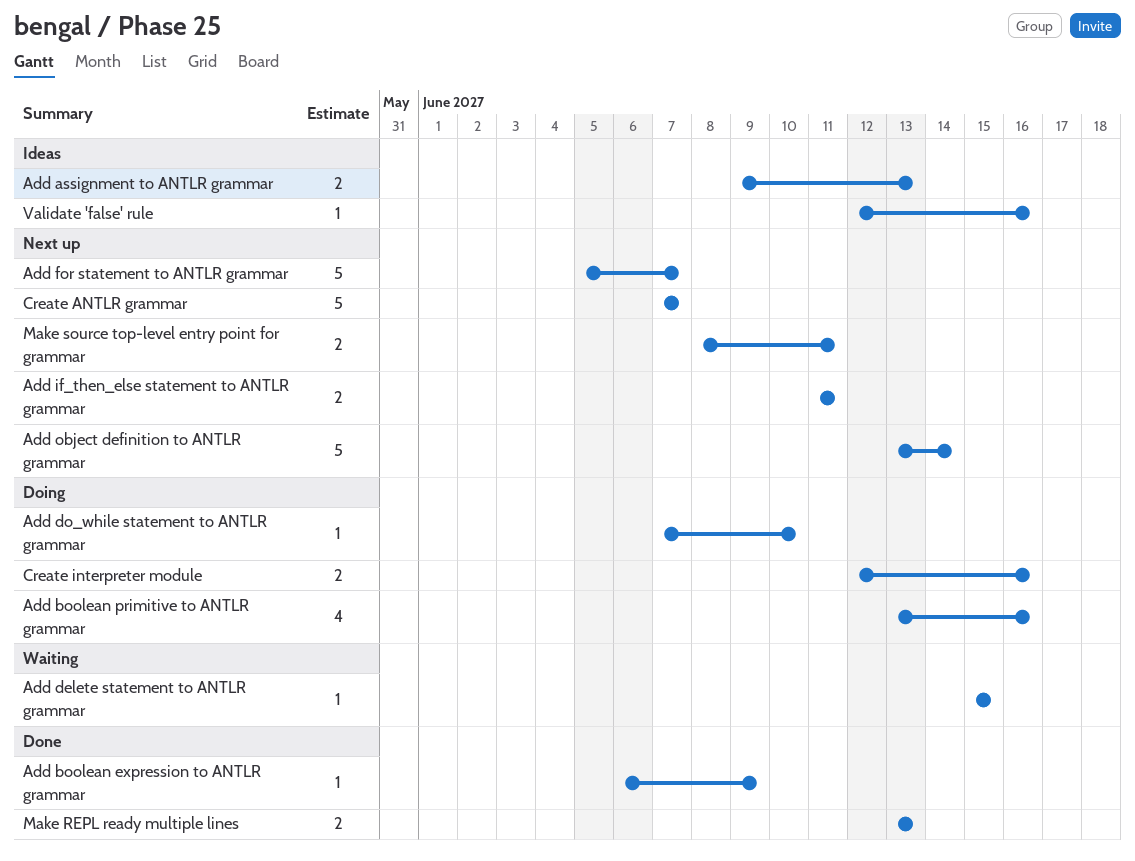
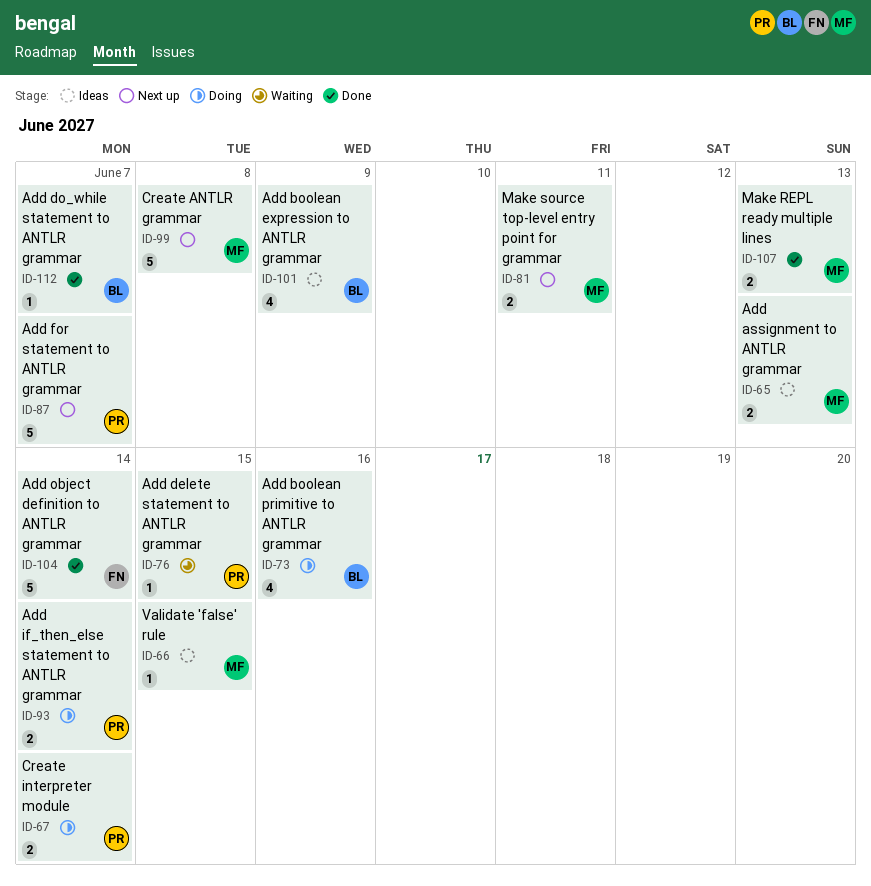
Add boolean expression to ANTLR grammar, status: Done -> Ideas
Add boolean expression to ANTLR grammar, estimate: 1 -> 4
Add do_while statement to ANTLR grammar, status: Doing -> Done
Add do_while statement to ANTLR grammar, due: Jun 10 -> Jun 7
Add if_then_else statement to ANTLR grammar, status: Next up -> Doing
Add if_then_else statement to ANTLR grammar, due: Jun 11 -> Jun 14
Add object definition to ANTLR grammar, status: Next up -> Done
Create ANTLR grammar, due: Jun 7 -> Jun 8
Create interpreter module, due: Jun 16 -> Jun 14
Validate 'false' rule, due: Jun 16 -> Jun 15

